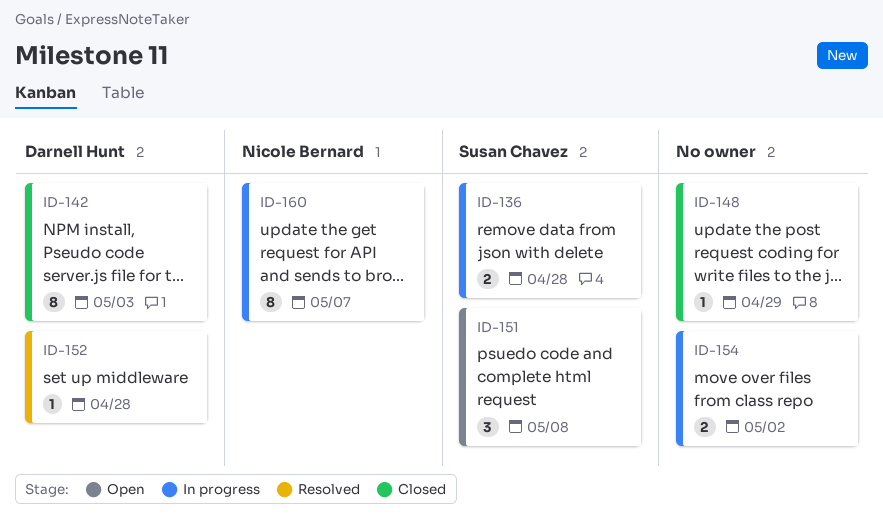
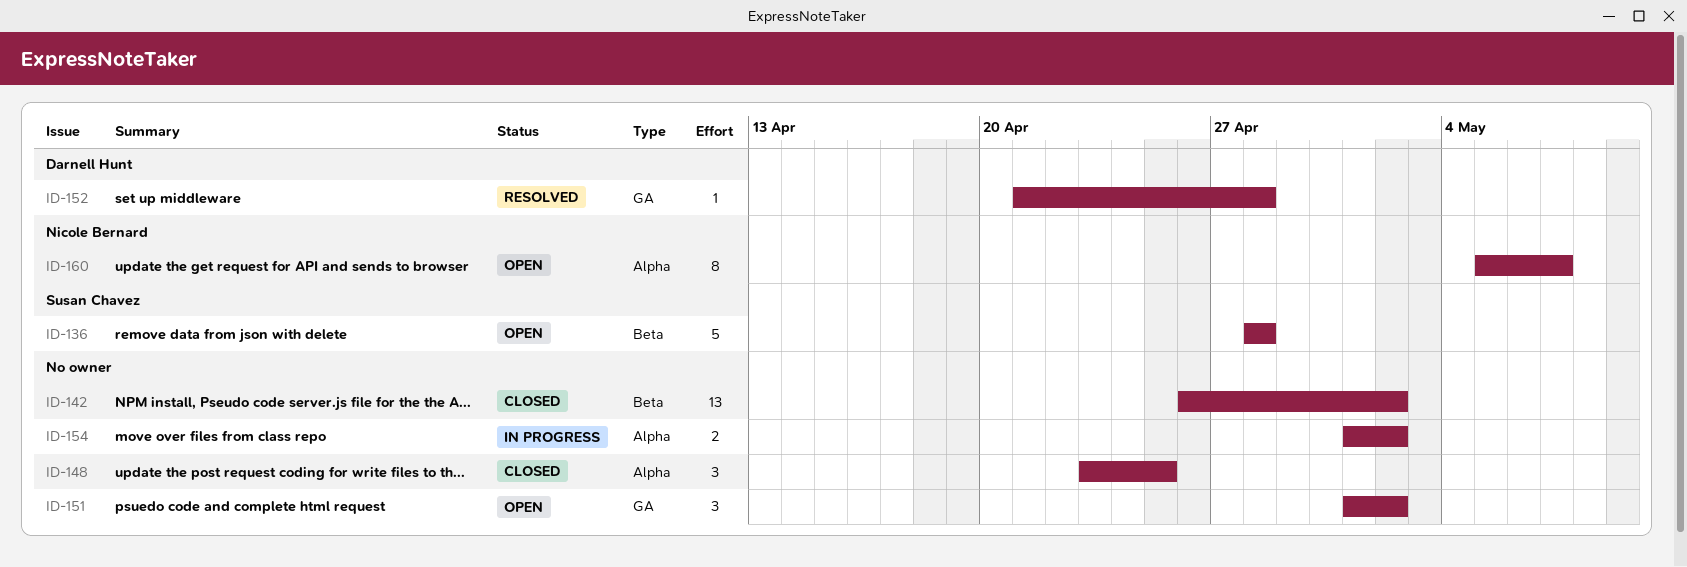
ID-136, status: In progress -> Open
ID-136, estimate: 2 -> 5
ID-142, owner: Darnell Hunt -> none
ID-142, estimate: 8 -> 13
ID-142, due: May 3 -> May 2
ID-148, estimate: 1 -> 3
ID-148, due: Apr 29 -> Apr 25
ID-151, owner: Susan Chavez -> none
ID-151, due: May 8 -> May 2
ID-160, status: In progress -> Open

